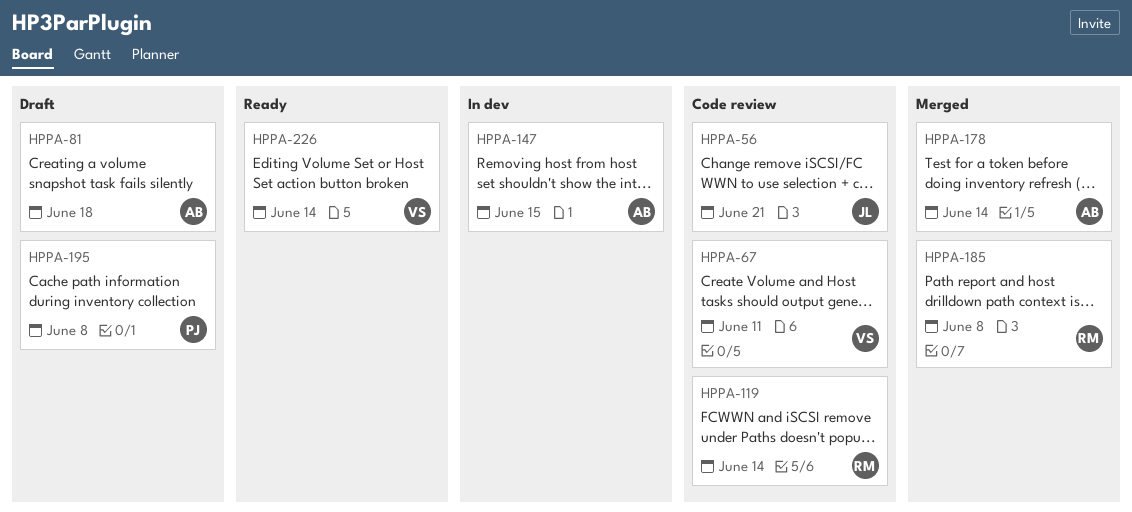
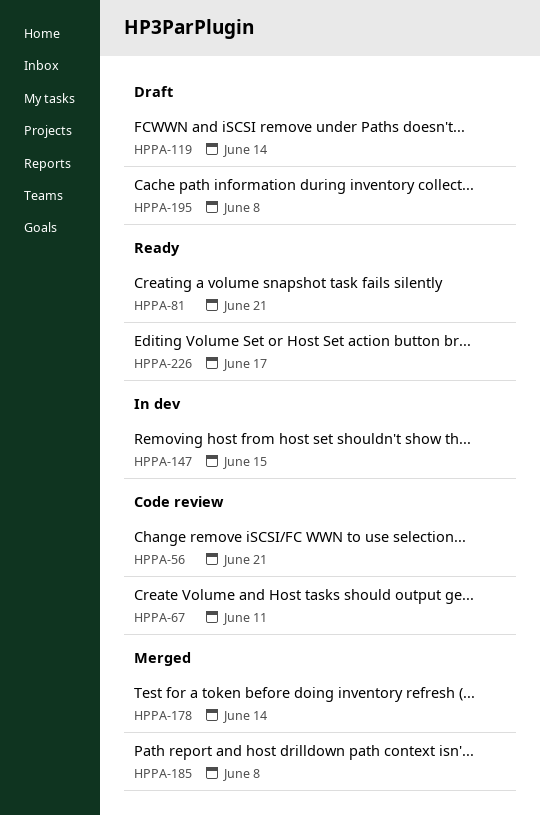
HPPA-81, status: Draft -> Ready
HPPA-81, due: Jun 18 -> Jun 21
HPPA-119, status: Code review -> Draft
HPPA-226, due: Jun 14 -> Jun 17

